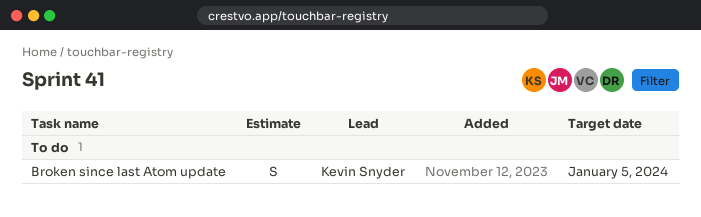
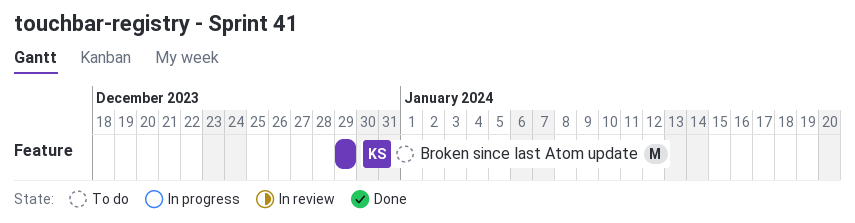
Broken since last Atom update, estimate: S -> M
Broken since last Atom update, due: Jan 5 -> Dec 29

